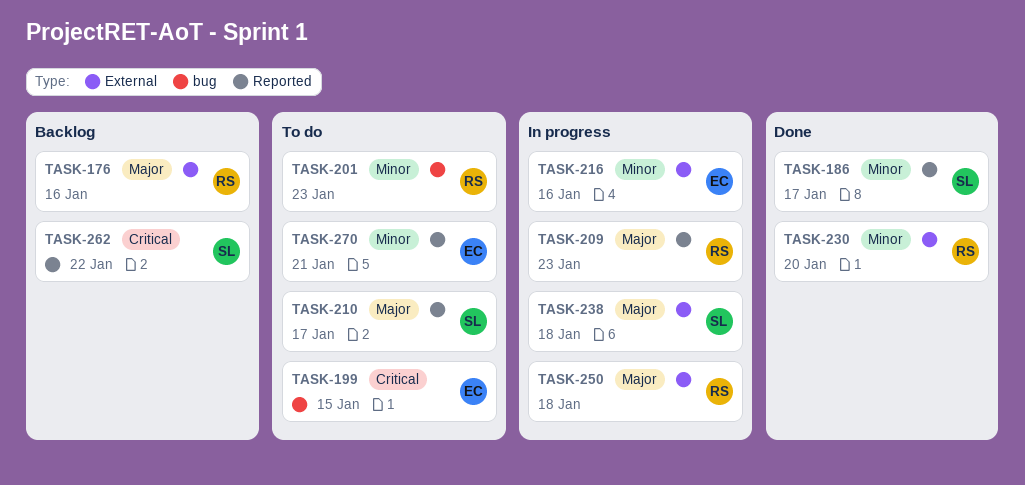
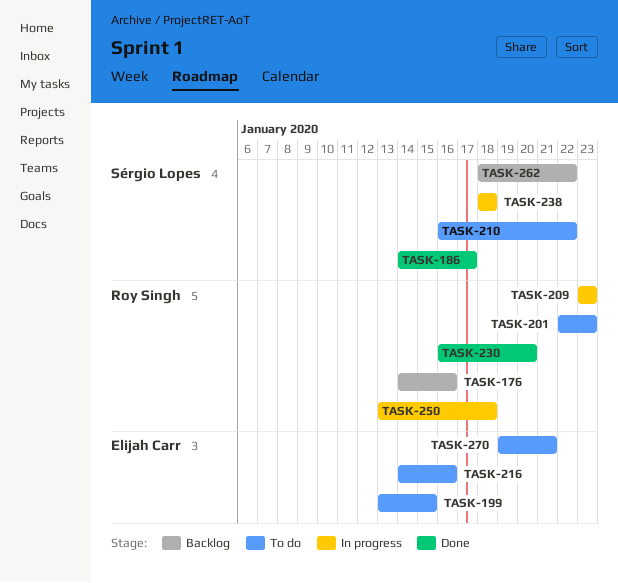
TASK-210, due: Jan 17 -> Jan 22
TASK-216, status: In progress -> To do

